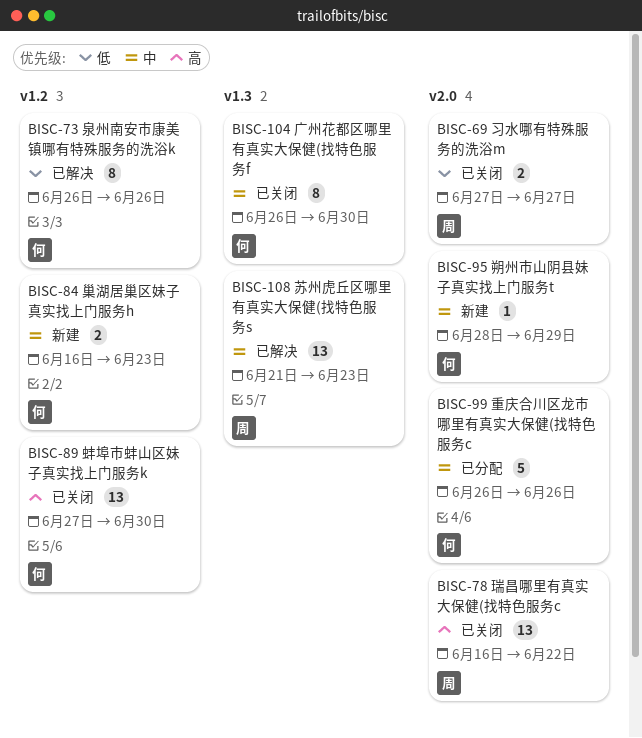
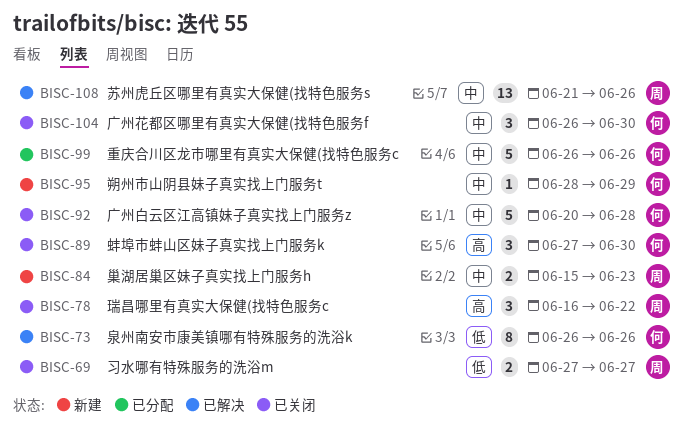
BISC-78, estimate: 13 -> 3
BISC-84, owner: 何 -> 周
BISC-84, start: Jun 16 -> Jun 15
BISC-89, estimate: 13 -> 3
BISC-92: none -> present
BISC-104, estimate: 8 -> 3
BISC-108, due: Jun 23 -> Jun 26

